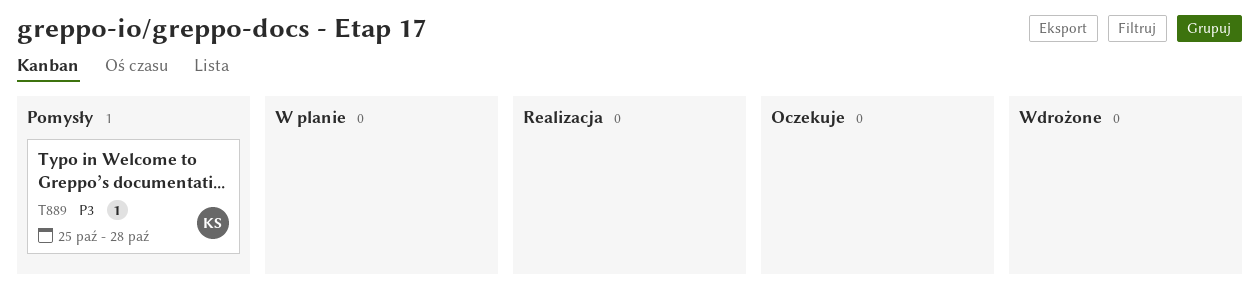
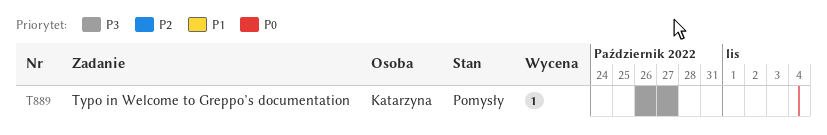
T889, start: Oct 25 -> Oct 26
T889, due: Oct 28 -> Oct 27

